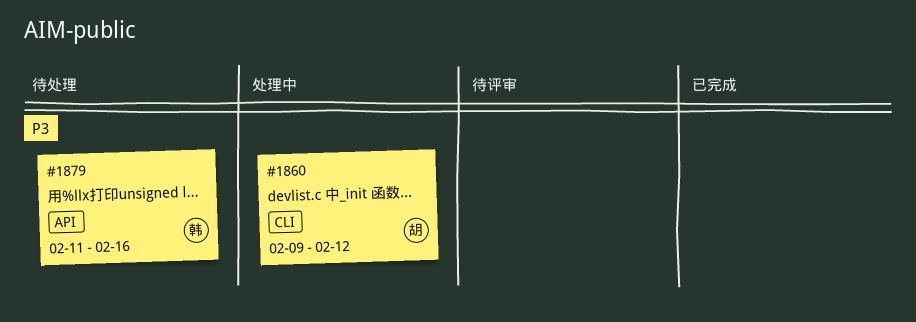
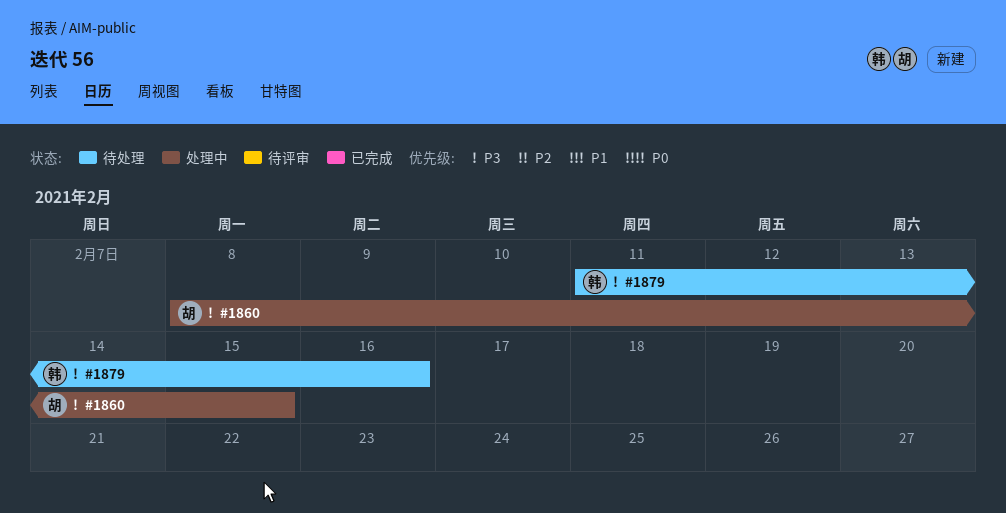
#1860, start: Feb 9 -> Feb 8
#1860, due: Feb 12 -> Feb 15

